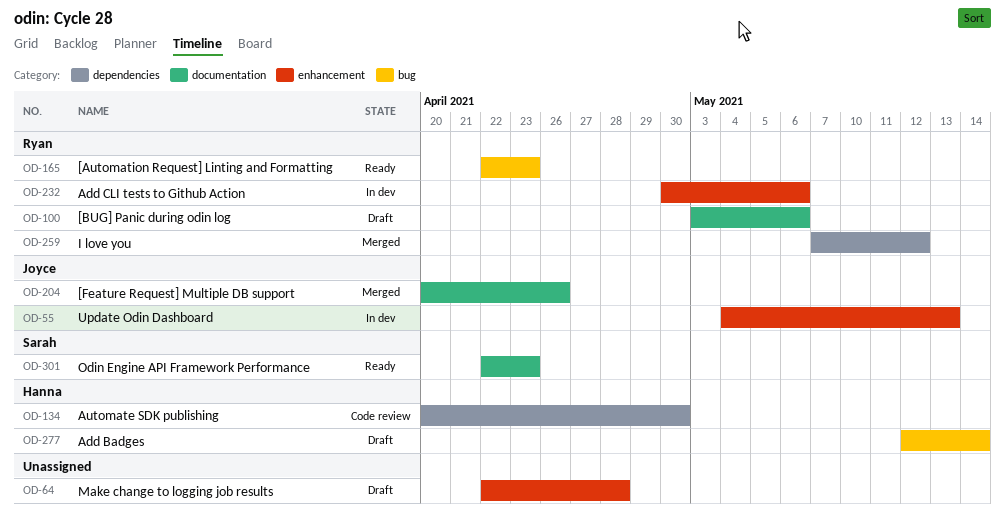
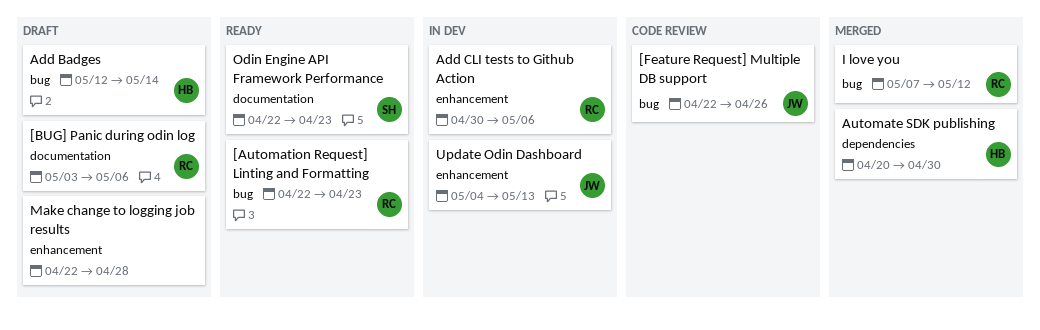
[Feature Request] Multiple DB support, status: Merged -> Code review
[Feature Request] Multiple DB support, label: documentation -> bug
[Feature Request] Multiple DB support, start: Apr 20 -> Apr 22
Automate SDK publishing, status: Code review -> Merged
I love you, label: dependencies -> bug

